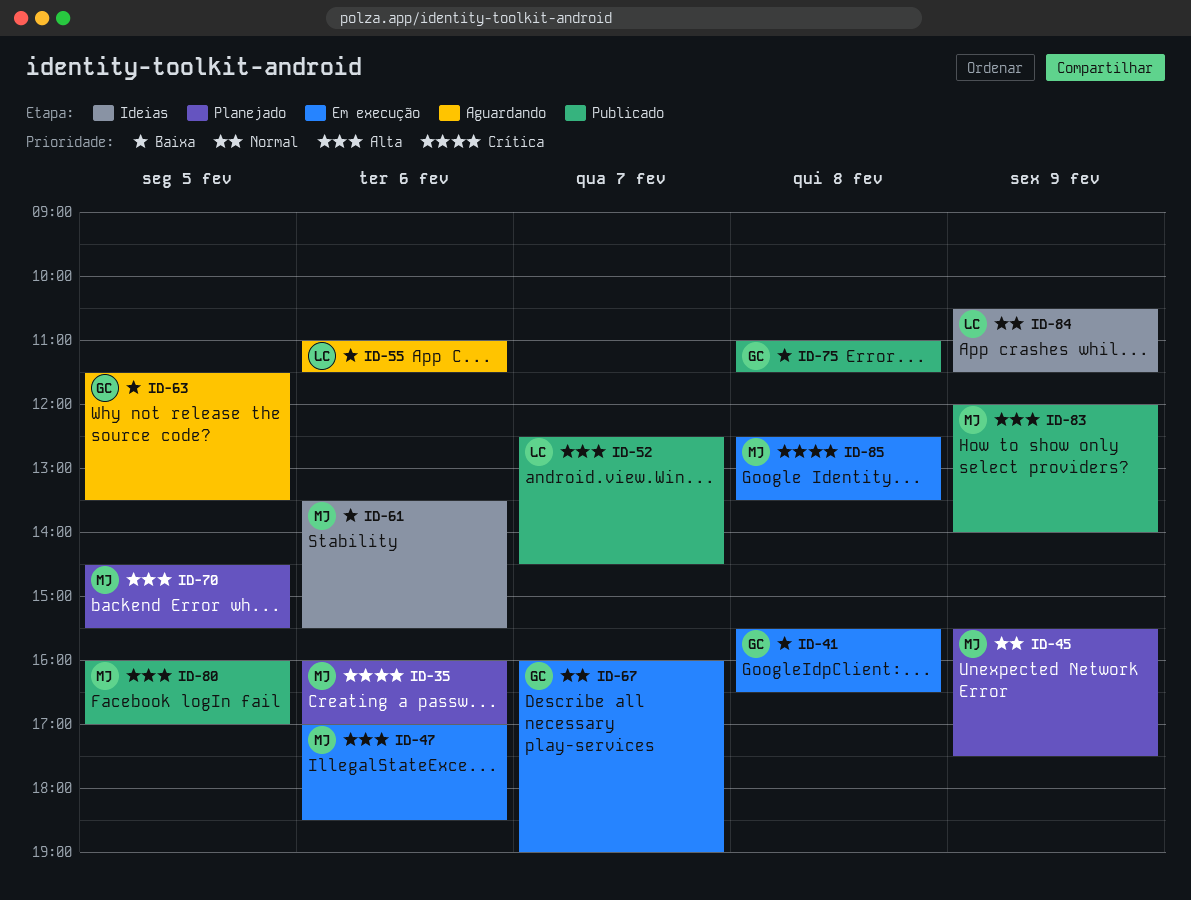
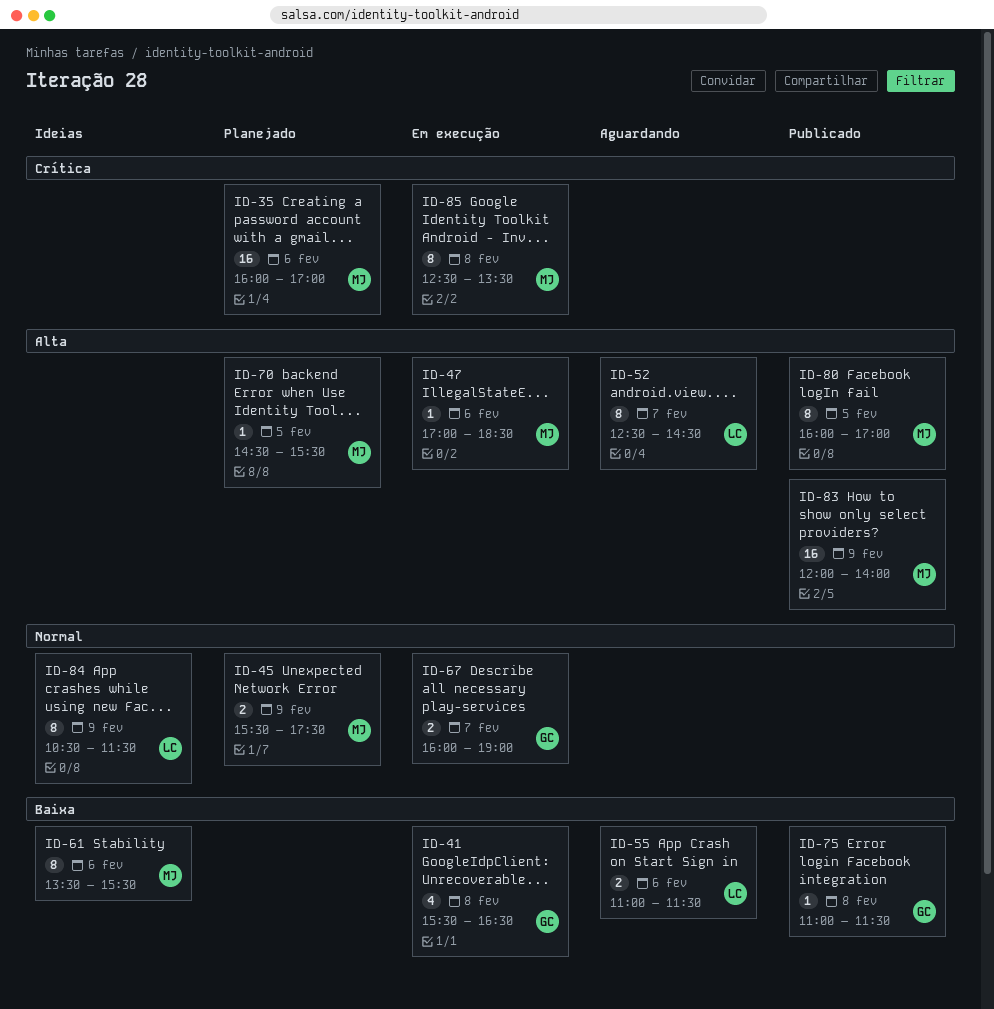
ID-52, status: Publicado -> Aguardando
ID-63: present -> none

